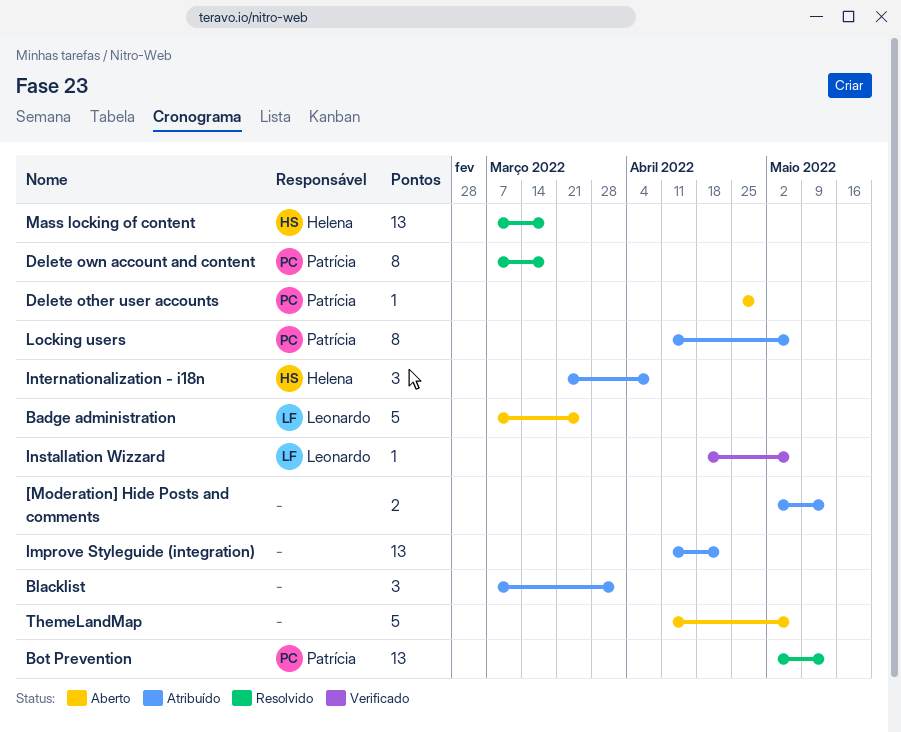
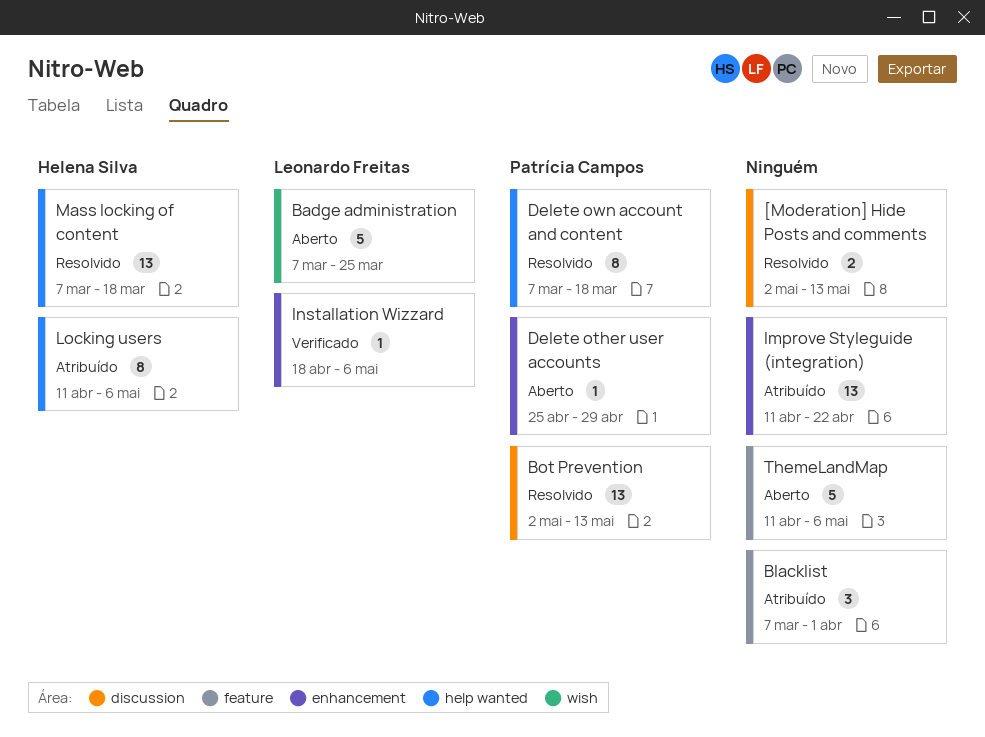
[Moderation] Hide Posts and comments, status: Atribuído -> Resolvido
Internationalization - i18n: present -> none
Locking users, owner: Patrícia Campos -> Helena Silva

